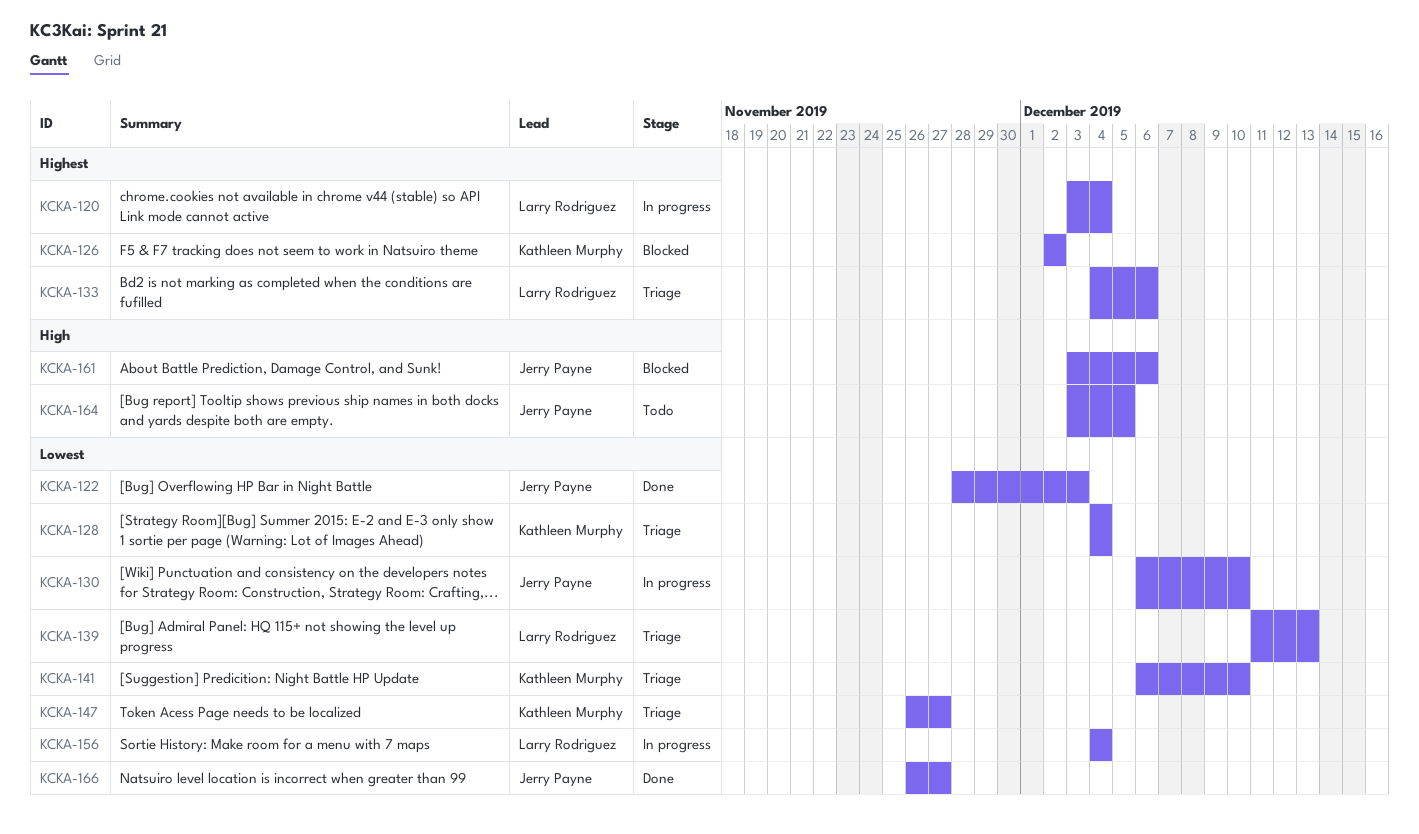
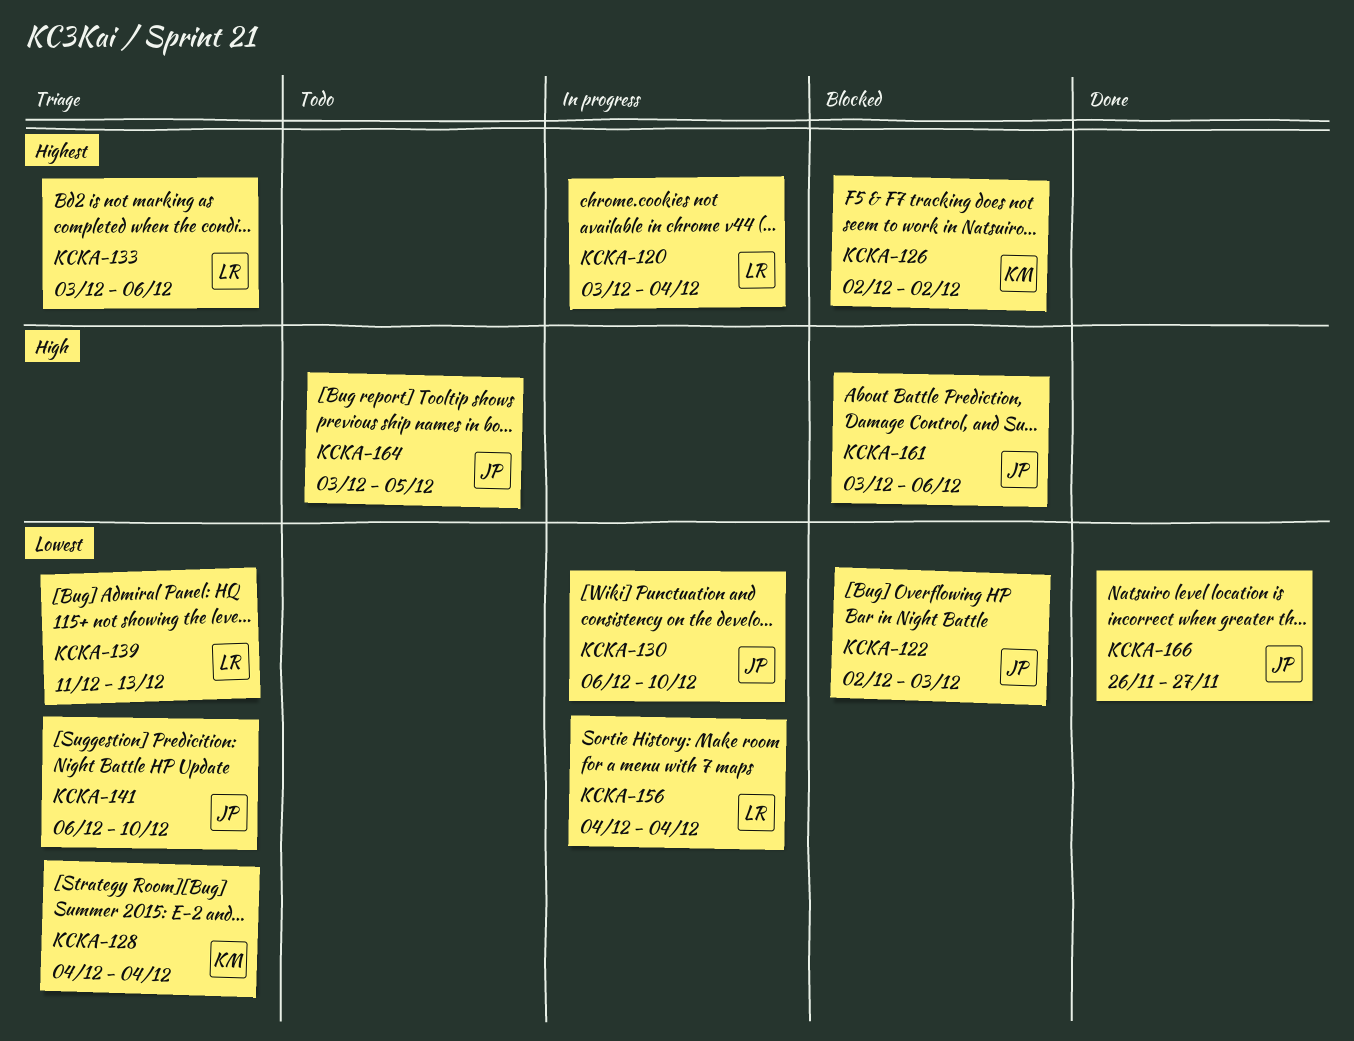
KCKA-122, status: Done -> Blocked
KCKA-122, start: Nov 28 -> Dec 2
KCKA-133, start: Dec 4 -> Dec 3
KCKA-141, owner: Kathleen Murphy -> Jerry Payne
KCKA-147: present -> none

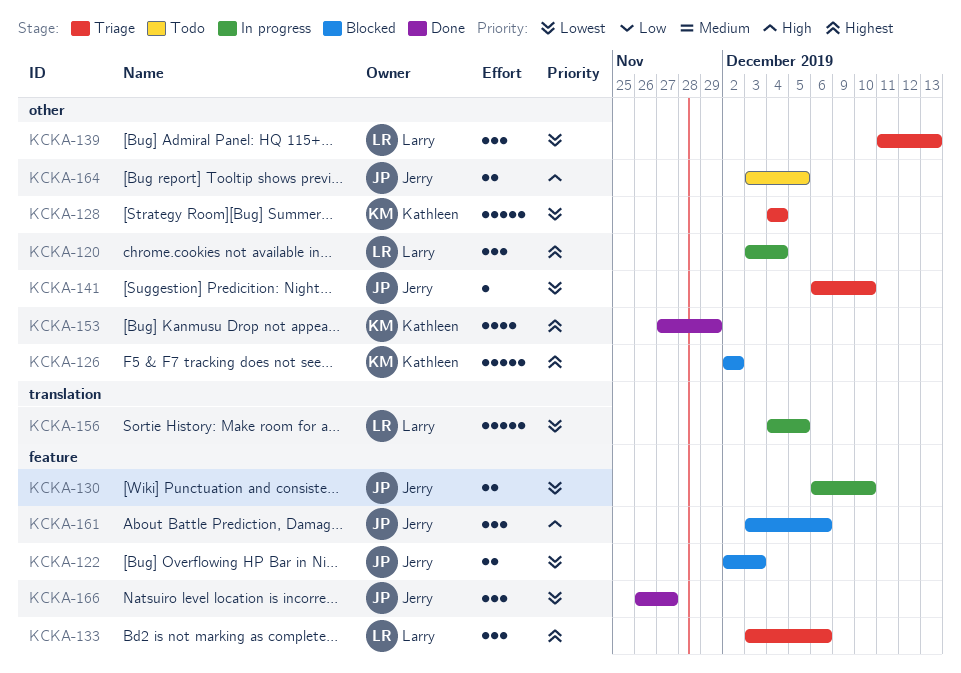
KCKA-153: none -> present
KCKA-156, due: Dec 4 -> Dec 5

